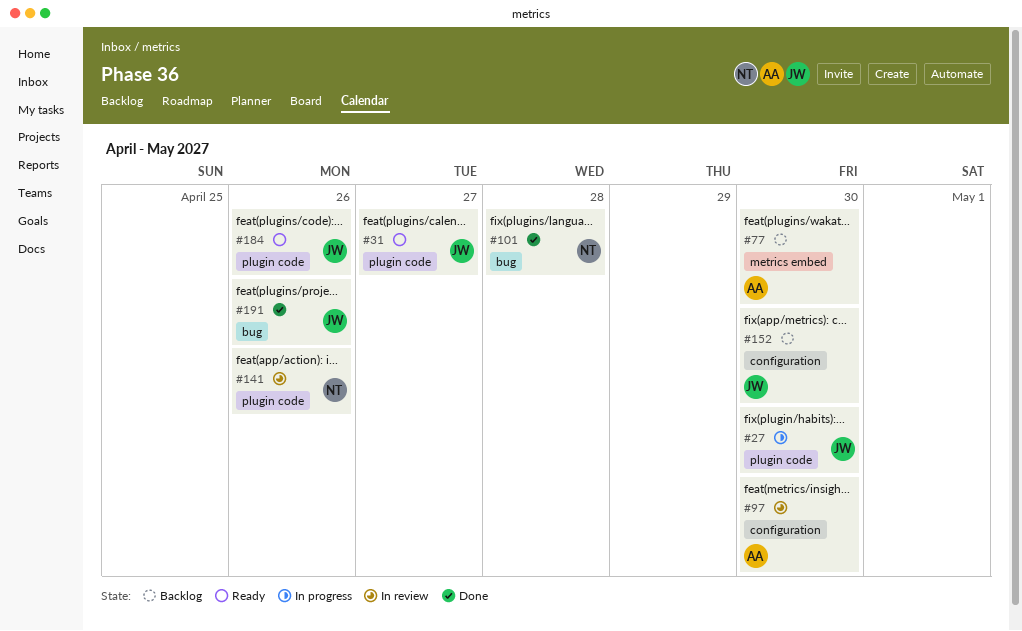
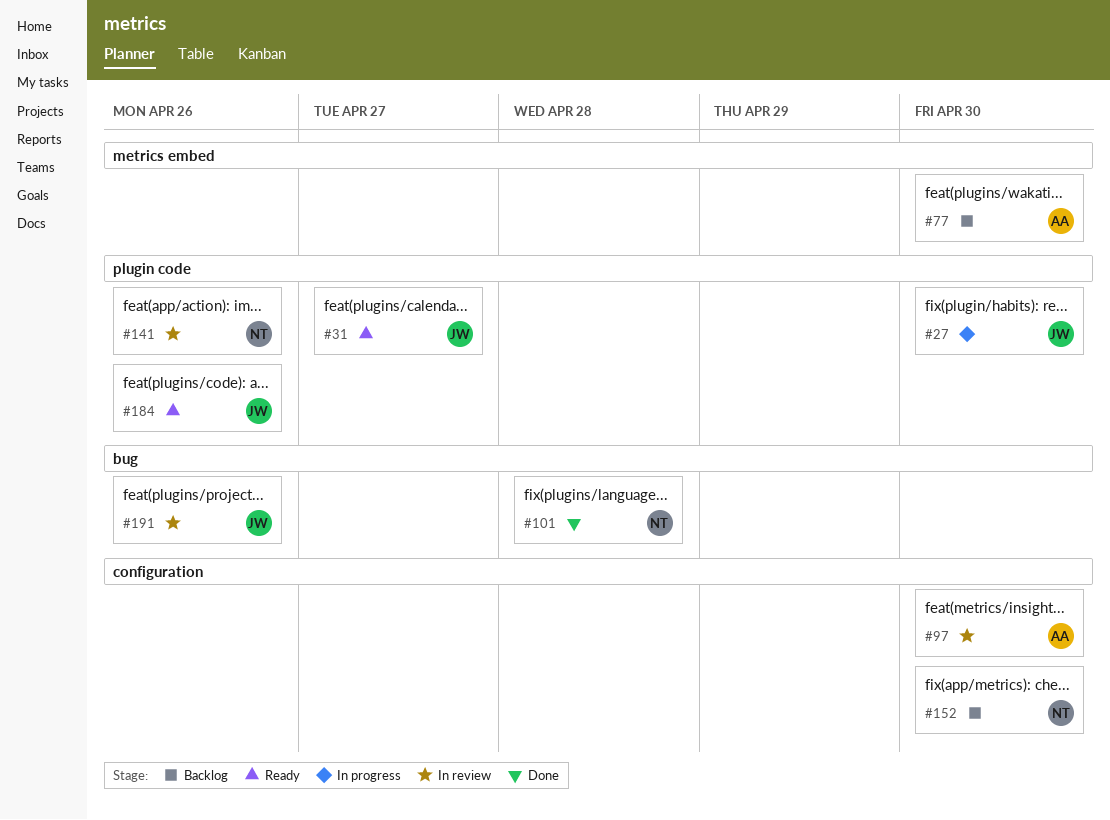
#152, owner: JW -> NT
#191, status: Done -> In review

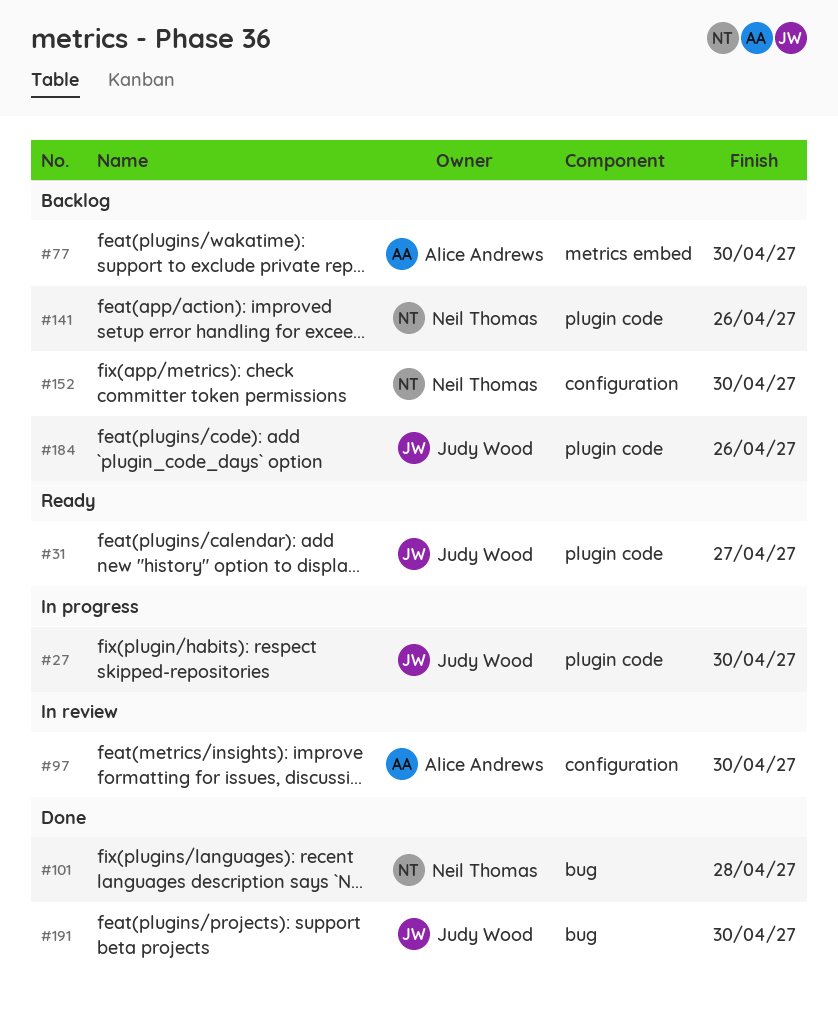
#141, status: In review -> Backlog
#184, status: Ready -> Backlog
#191, status: In review -> Done
#191, due: Apr 26 -> Apr 30

